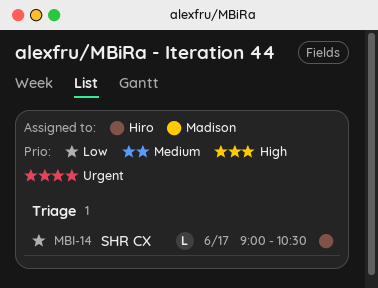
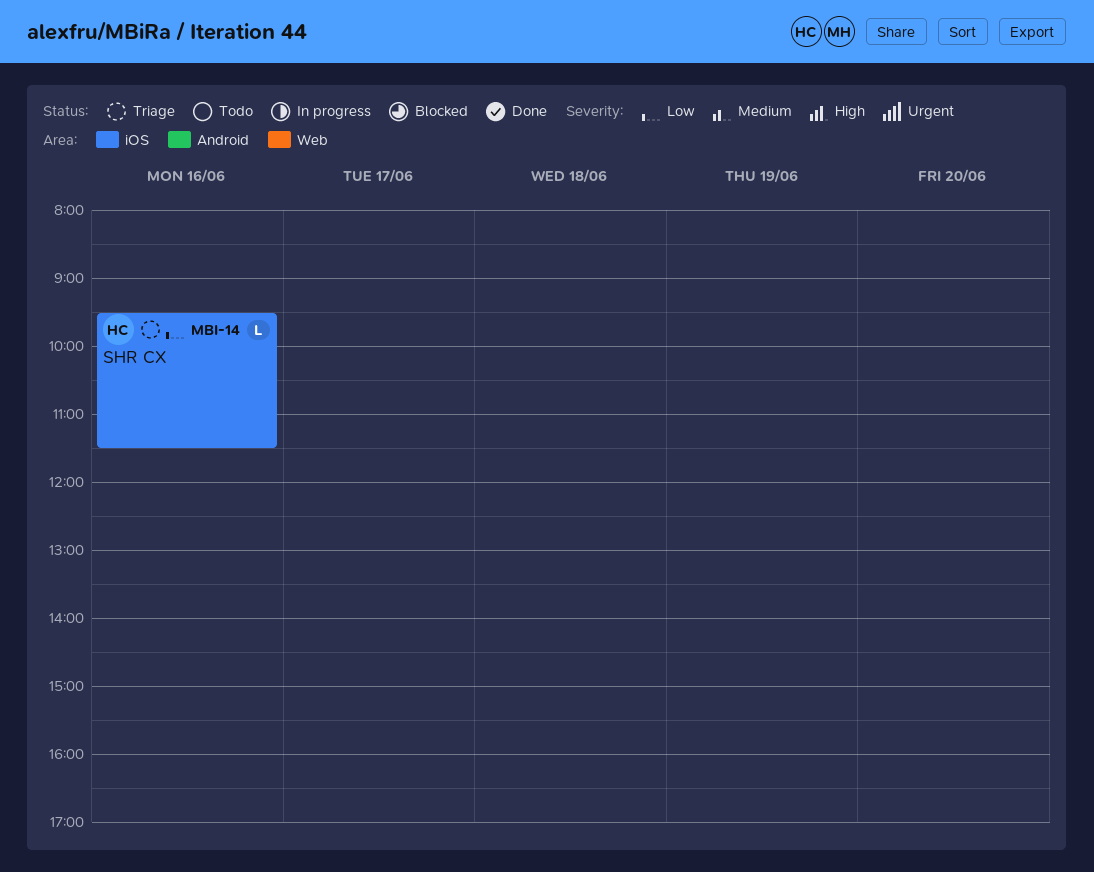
MBI-14, day: Jun 17 -> Jun 16
MBI-14, begins: 09:00 -> 09:30
MBI-14, ends: 10:30 -> 11:30

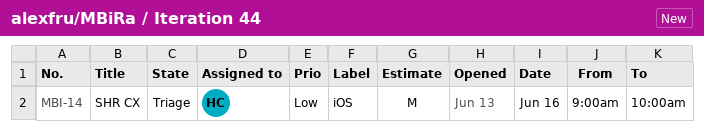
MBI-14, estimate: L -> M
MBI-14, begins: 09:30 -> 09:00
MBI-14, ends: 11:30 -> 10:00

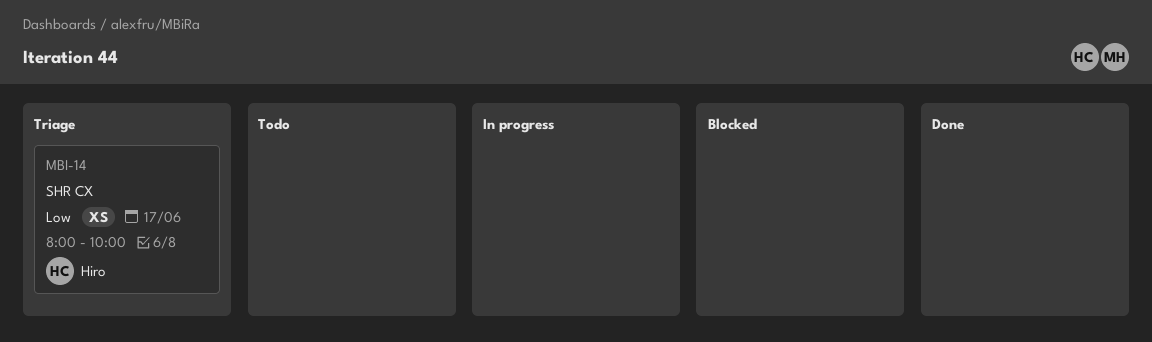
MBI-14, estimate: M -> XS
MBI-14, day: Jun 16 -> Jun 17
MBI-14, begins: 09:00 -> 08:00

